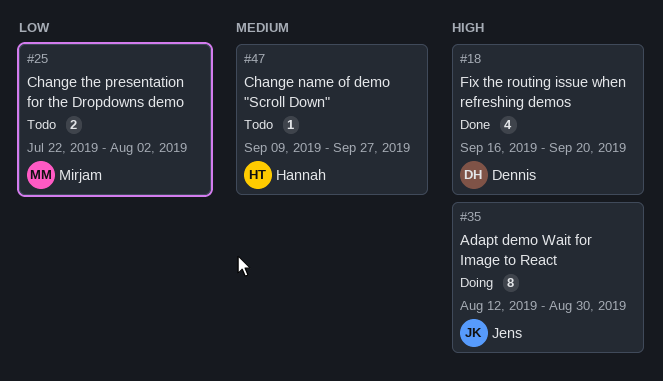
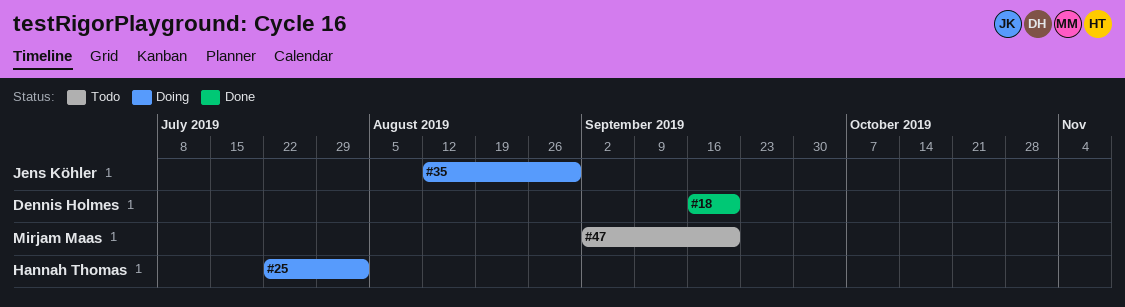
#25, status: Todo -> Doing
#25, owner: Mirjam Maas -> Hannah Thomas
#47, owner: Hannah Thomas -> Mirjam Maas
#47, start: Sep 9 -> Sep 2
#47, due: Sep 27 -> Sep 20

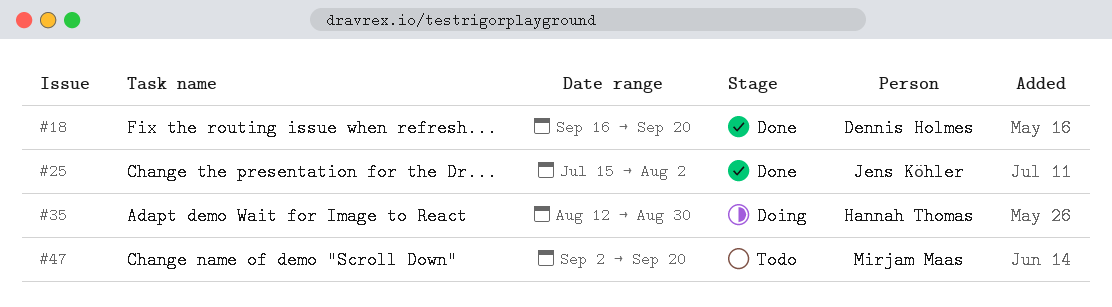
#25, status: Doing -> Done
#25, owner: Hannah Thomas -> Jens Köhler
#25, start: Jul 22 -> Jul 15
#35, owner: Jens Köhler -> Hannah Thomas

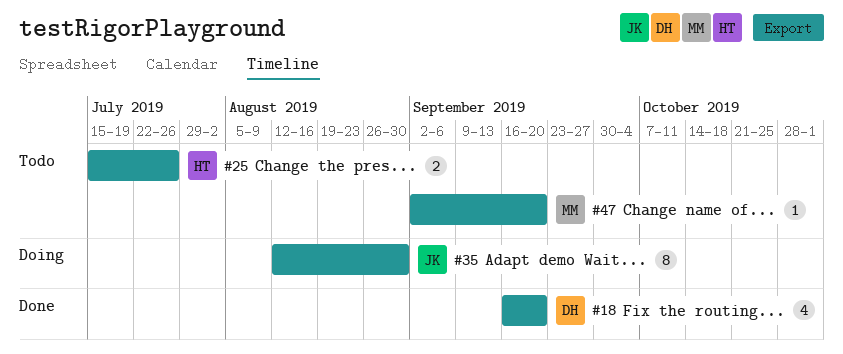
#25, status: Done -> Todo
#25, owner: Jens Köhler -> Hannah Thomas
#25, due: Aug 2 -> Jul 26
#35, owner: Hannah Thomas -> Jens Köhler

